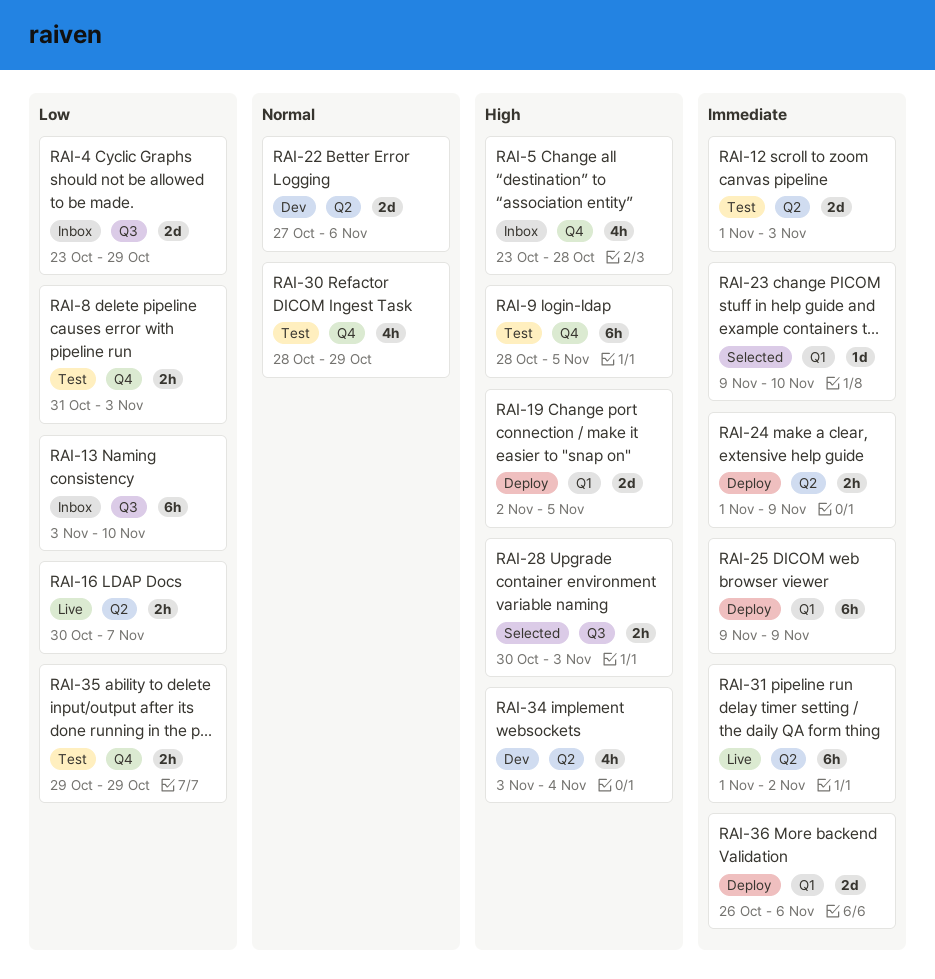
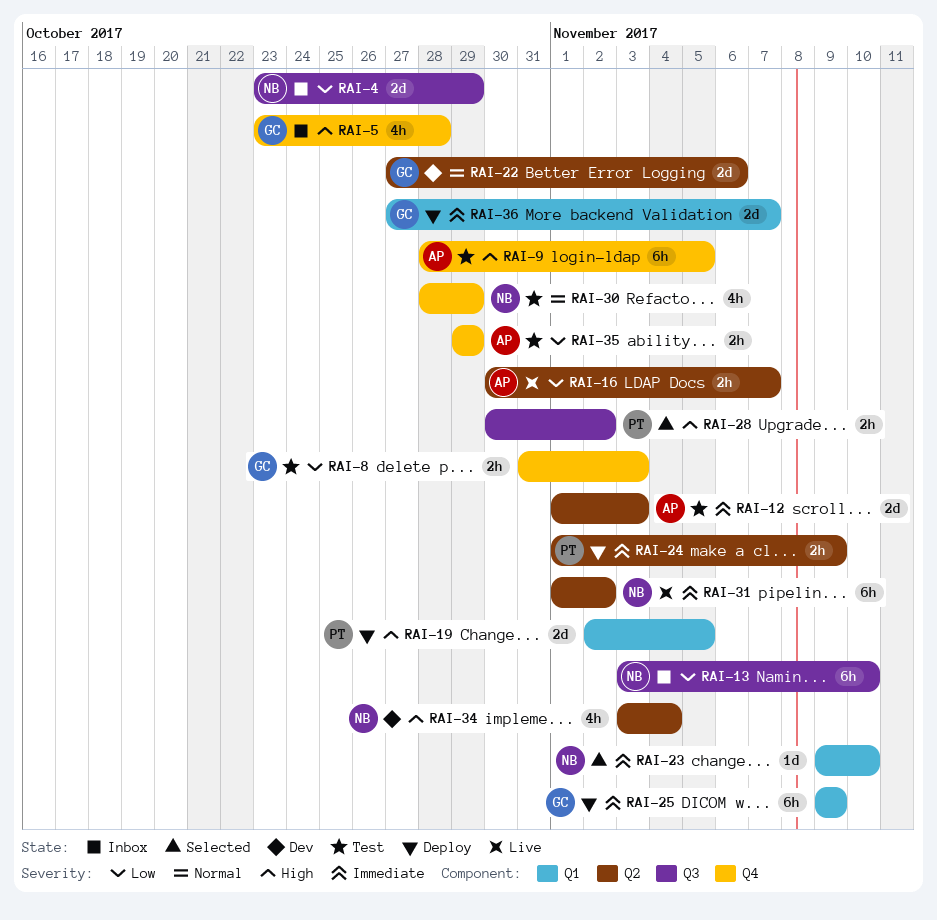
RAI-28, due: Nov 3 -> Nov 2
RAI-36, start: Oct 26 -> Oct 27
RAI-36, due: Nov 6 -> Nov 7

